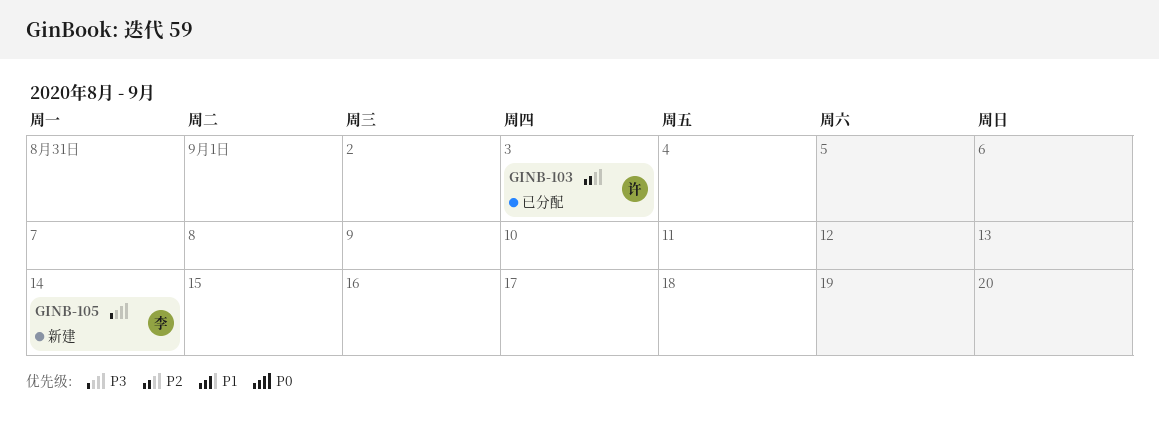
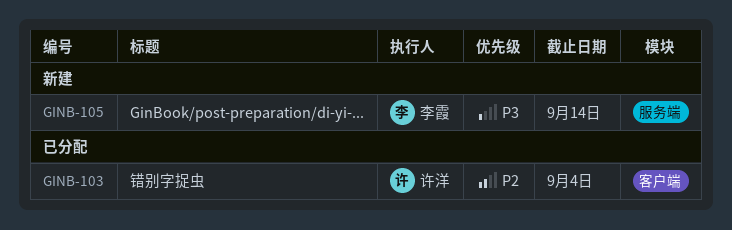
GINB-103, due: Sep 3 -> Sep 4

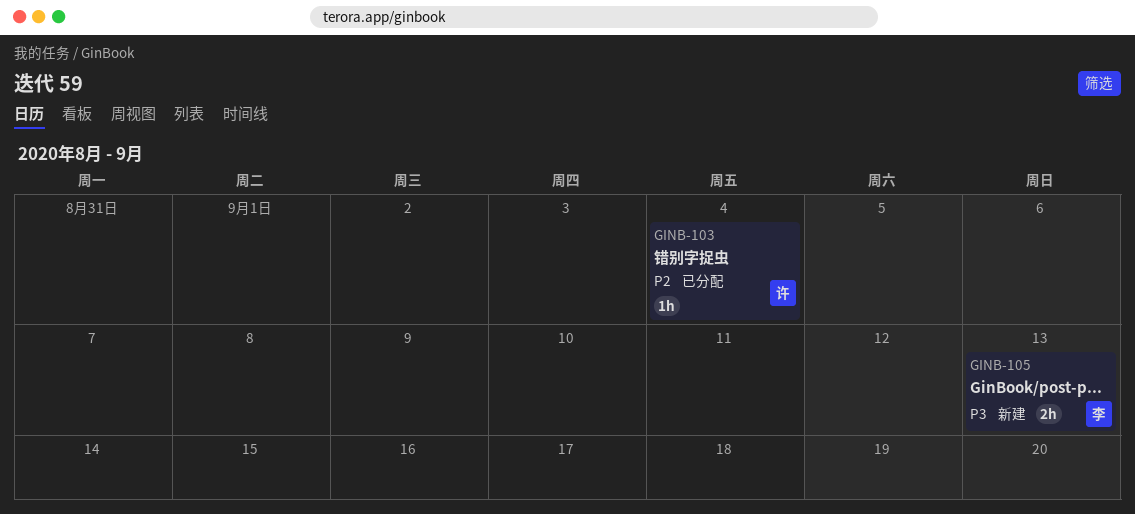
GINB-105, due: Sep 14 -> Sep 13

